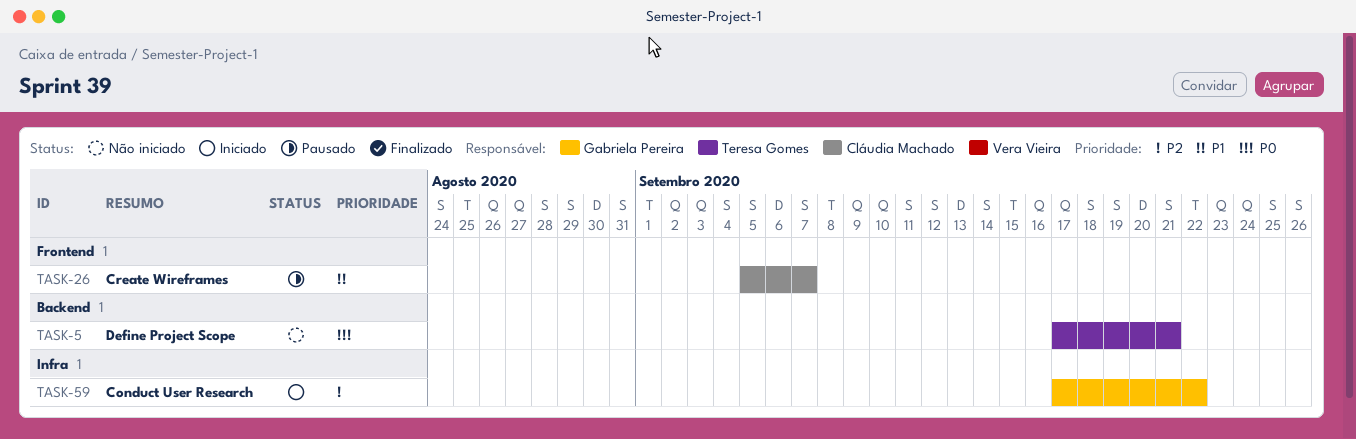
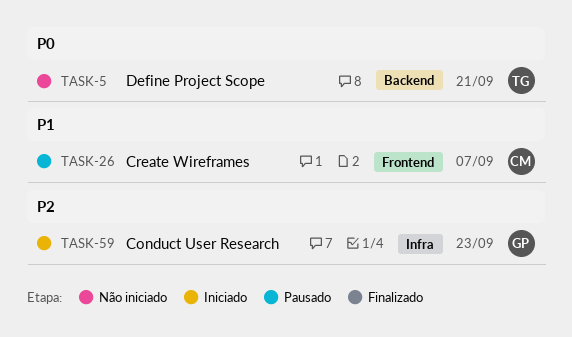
TASK-59, due: Sep 22 -> Sep 23

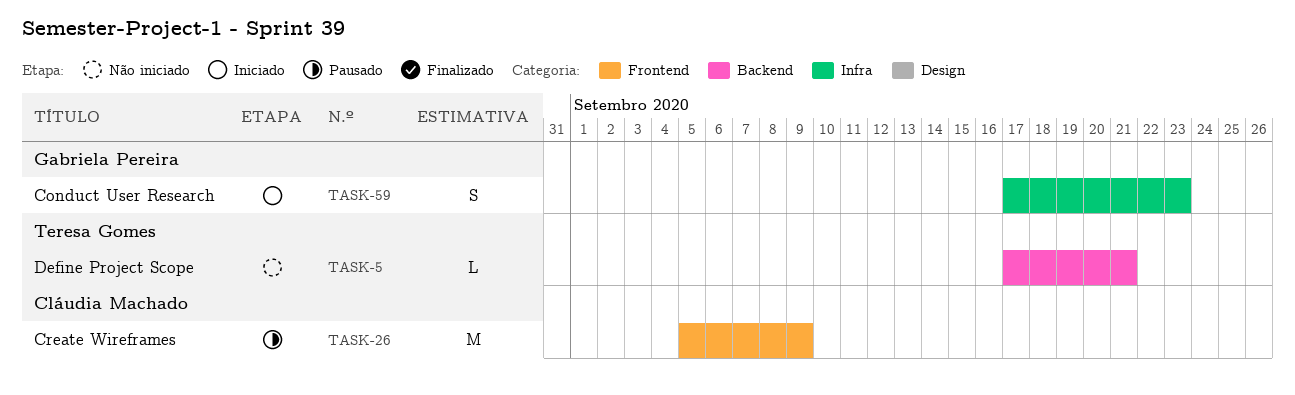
TASK-26, due: Sep 7 -> Sep 9

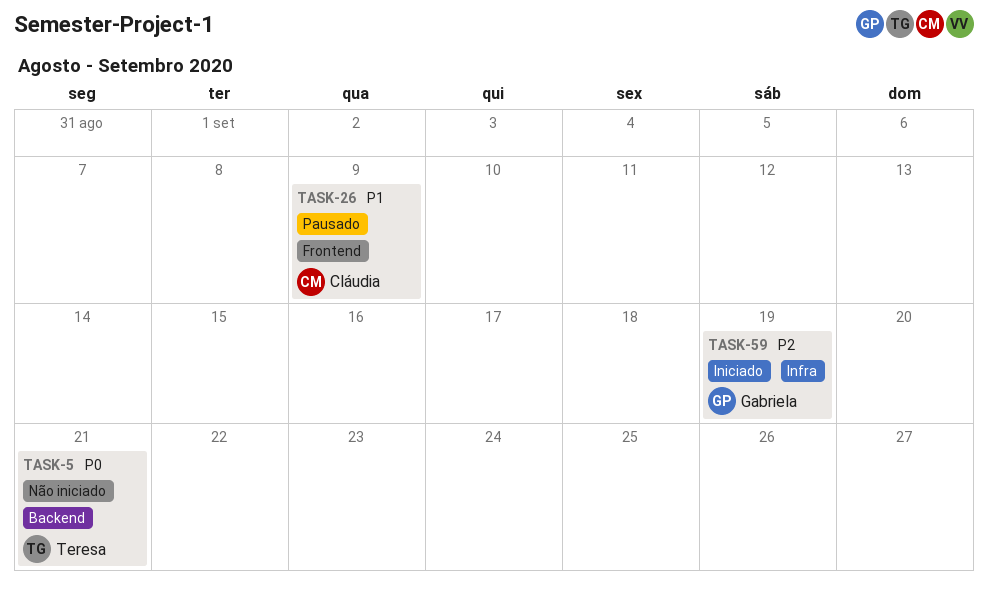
TASK-59, due: Sep 23 -> Sep 19

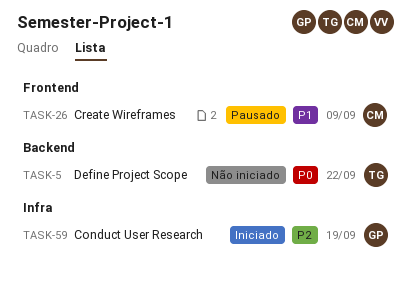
TASK-5, due: Sep 21 -> Sep 22

